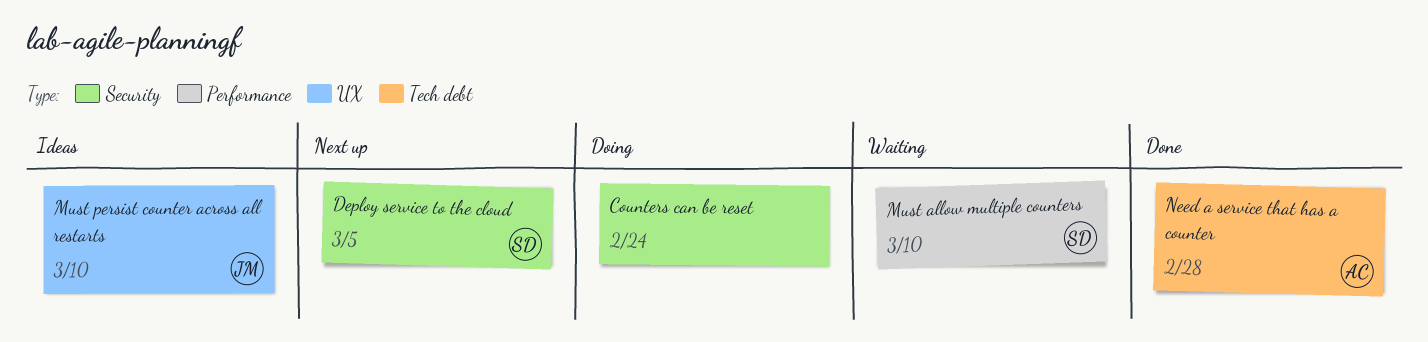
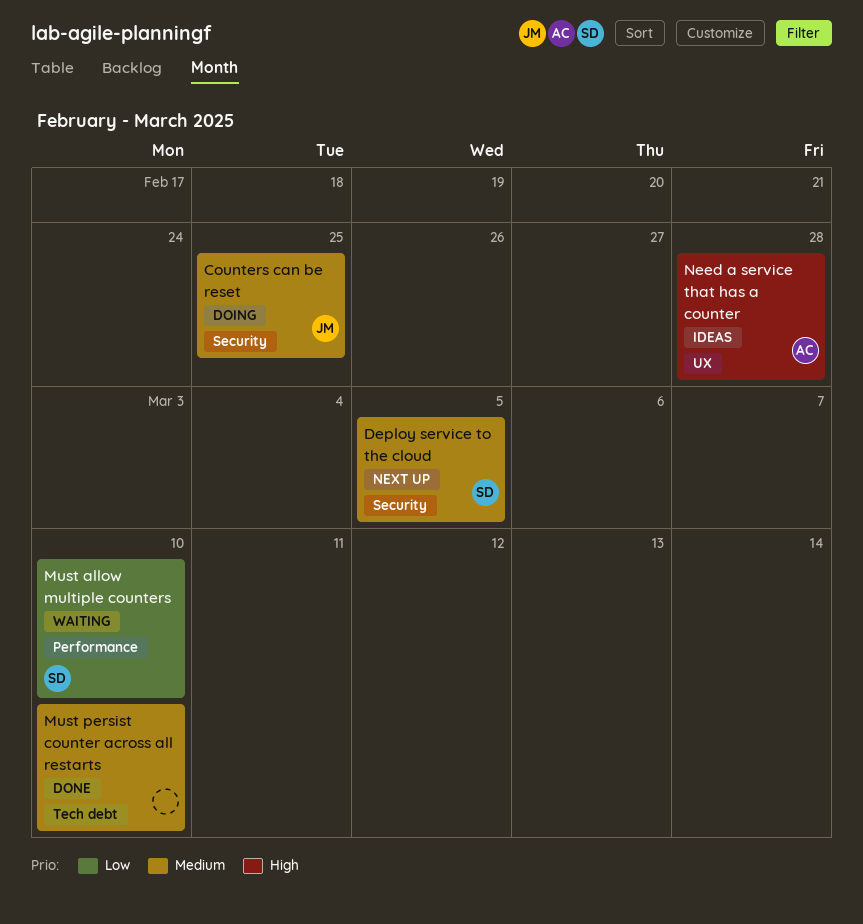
Counters can be reset, owner: none -> JM
Counters can be reset, due: Feb 24 -> Feb 25
Must persist counter across all restarts, status: Ideas -> Done
Must persist counter across all restarts, owner: JM -> none
Must persist counter across all restarts, label: UX -> Tech debt
Need a service that has a counter, status: Done -> Ideas
Need a service that has a counter, label: Tech debt -> UX

